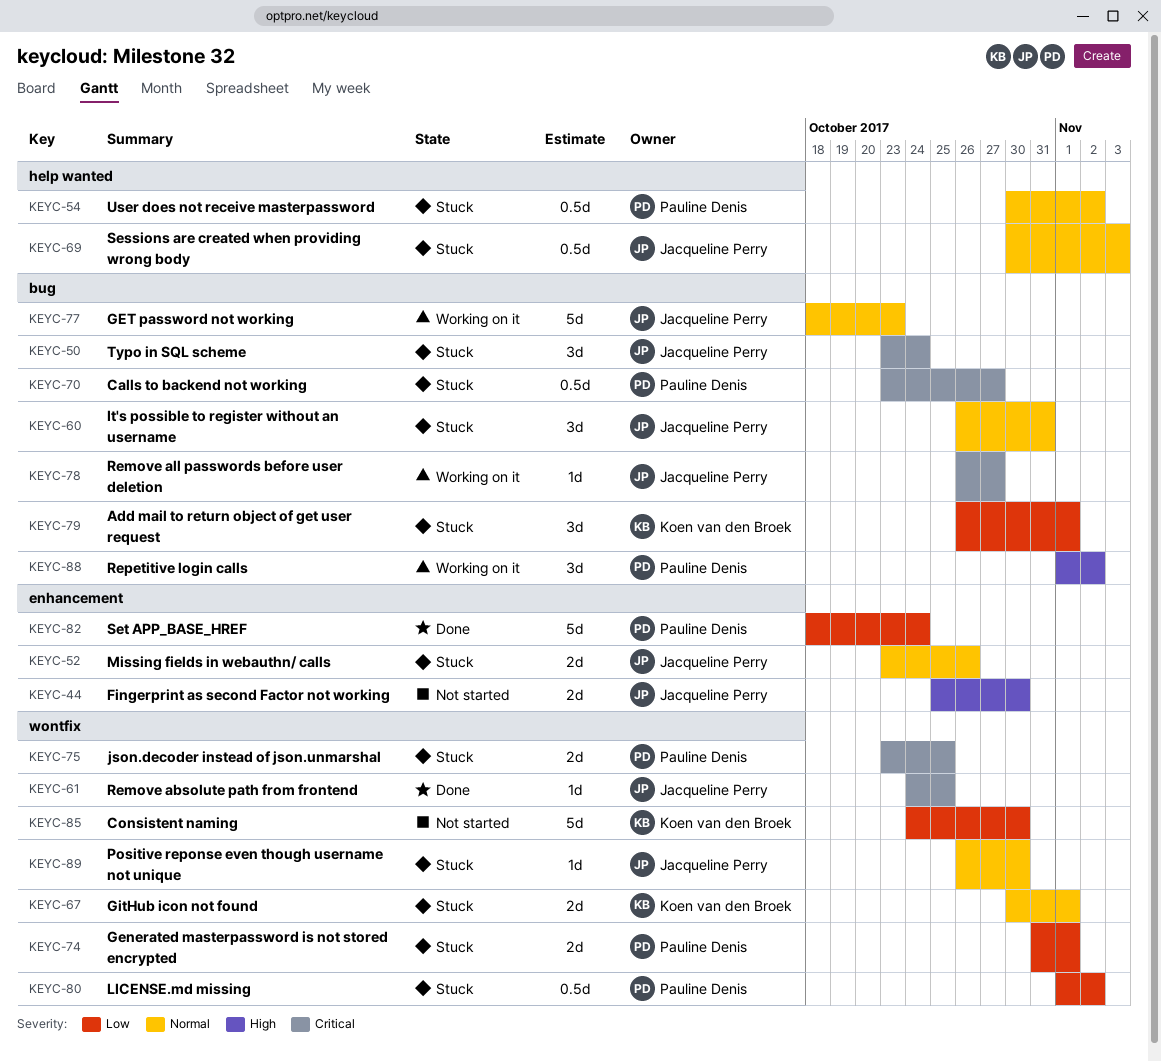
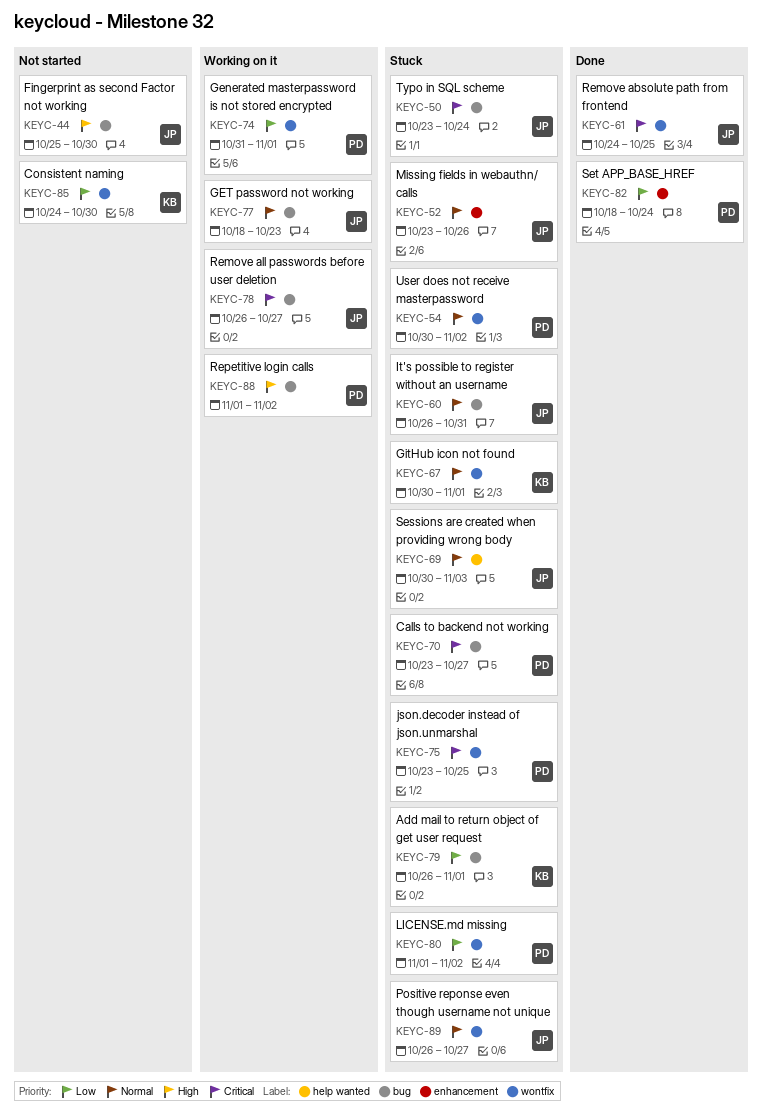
KEYC-44, label: enhancement -> bug
KEYC-54, label: help wanted -> wontfix
KEYC-74, status: Stuck -> Working on it
KEYC-89, due: Oct 30 -> Oct 27

